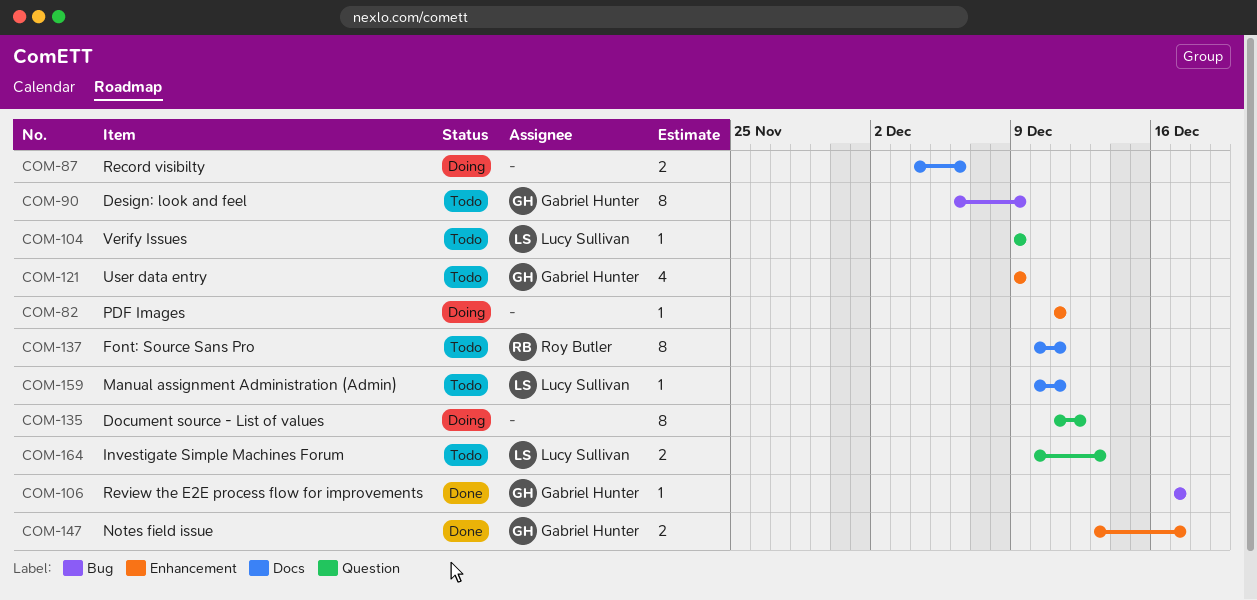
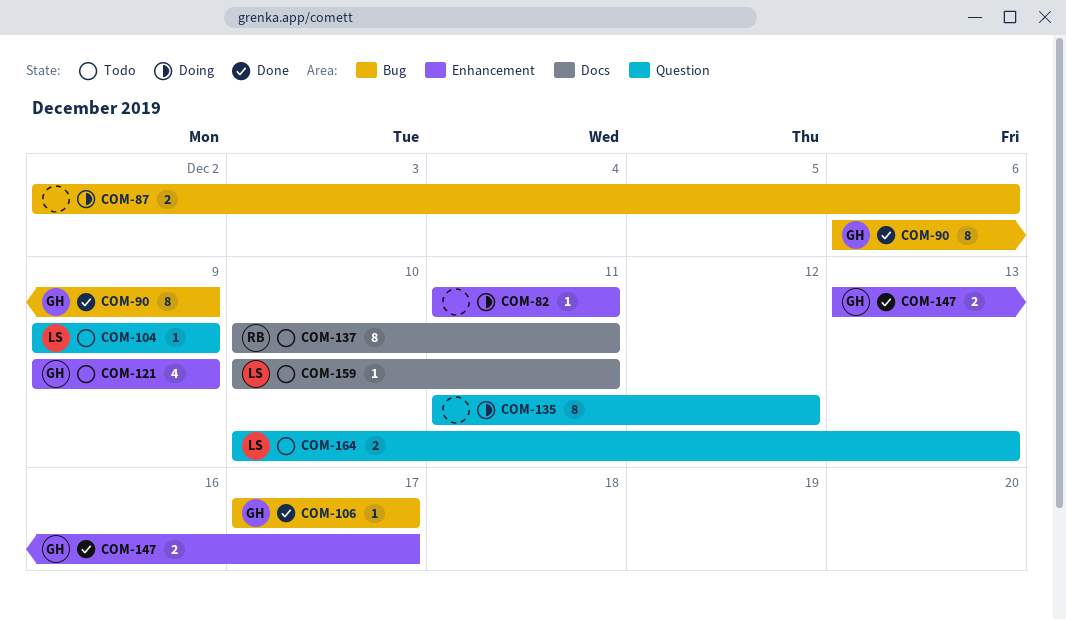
COM-87, label: Docs -> Bug
COM-87, start: Dec 4 -> Dec 2
COM-90, status: Todo -> Done

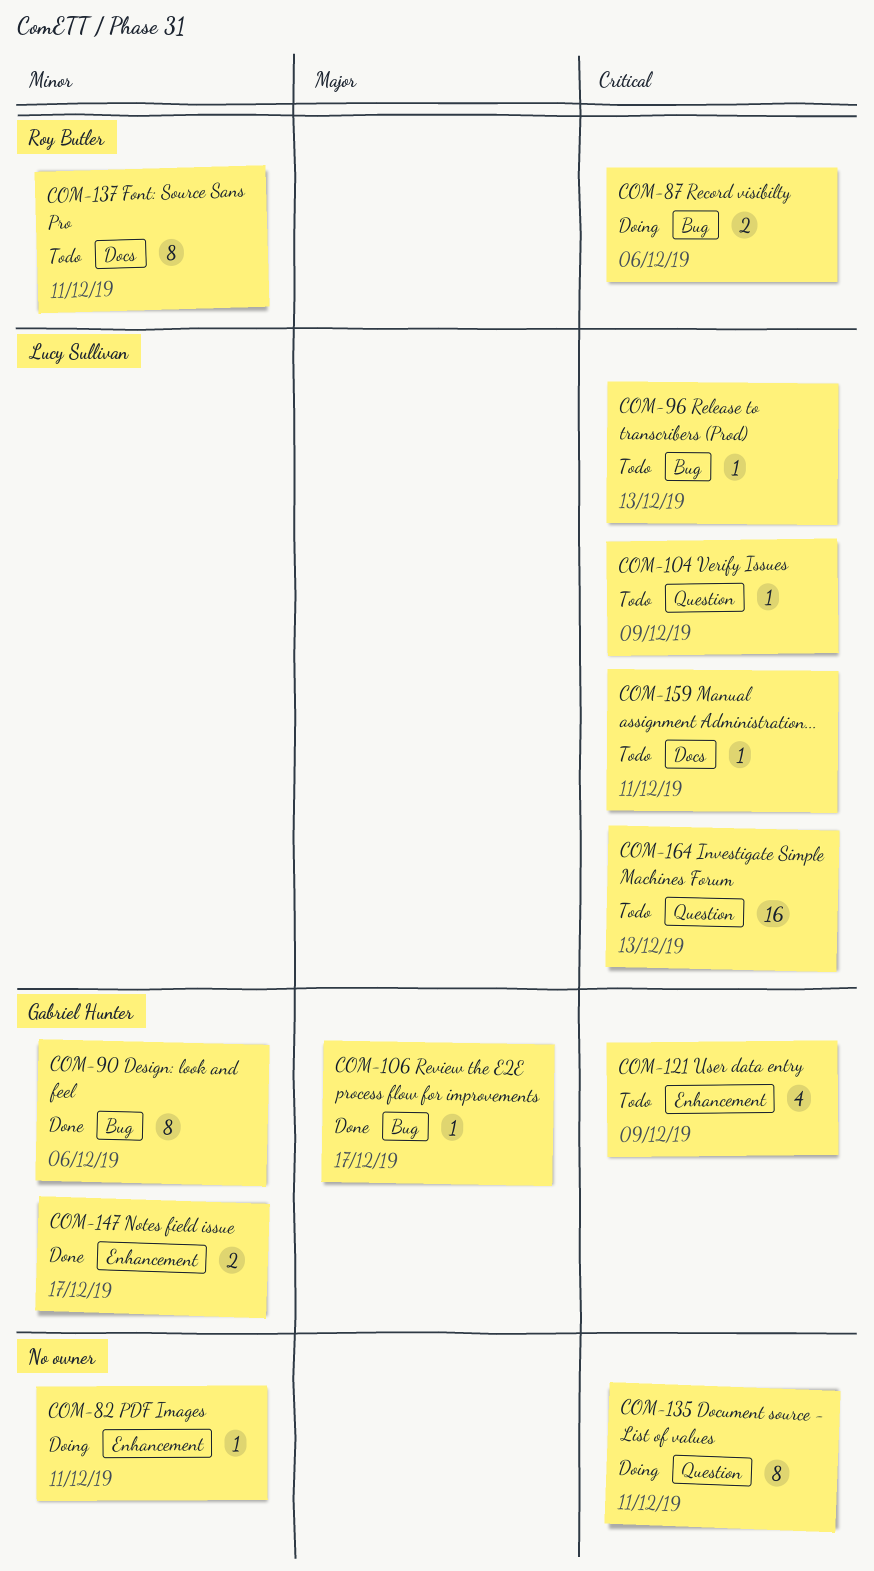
COM-87, owner: none -> Roy Butler
COM-90, due: Dec 9 -> Dec 6
COM-96: none -> present
COM-135, due: Dec 12 -> Dec 11
COM-164, estimate: 2 -> 16

